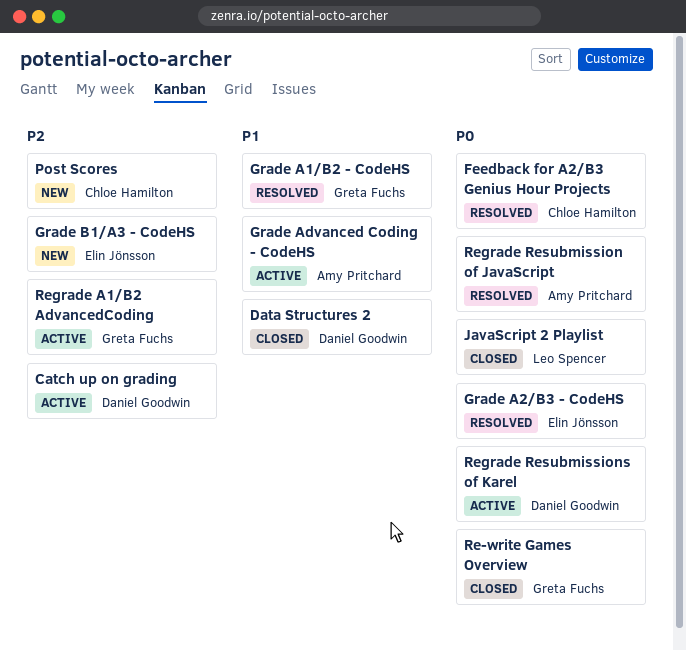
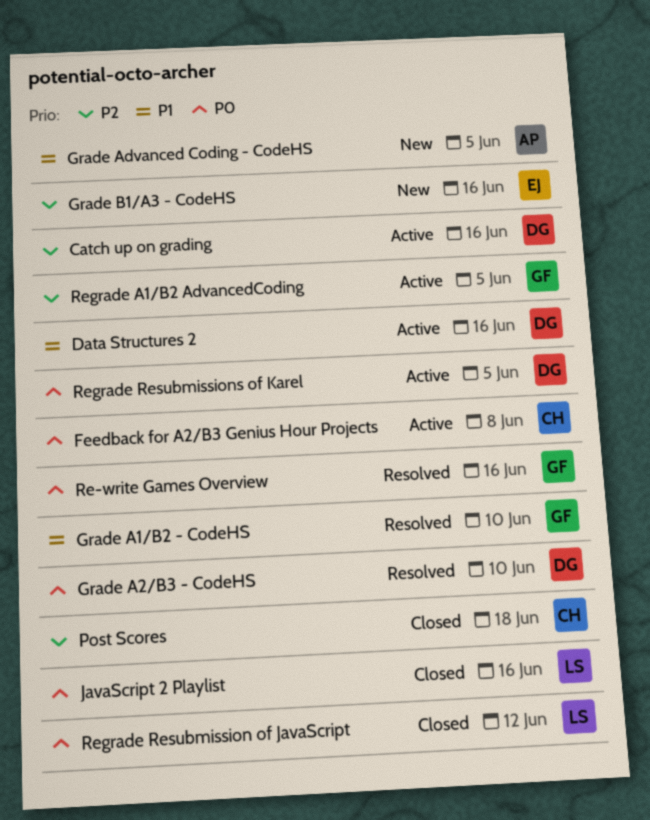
Data Structures 2, status: Closed -> Active
Feedback for A2/B3 Genius Hour Projects, status: Resolved -> Active
Grade A2/B3 - CodeHS, owner: Elin Jönsson -> Daniel Goodwin
Grade Advanced Coding - CodeHS, status: Active -> New
Post Scores, status: New -> Closed
Re-write Games Overview, status: Closed -> Resolved
Regrade Resubmission of JavaScript, status: Resolved -> Closed
Regrade Resubmission of JavaScript, owner: Amy Pritchard -> Leo Spencer

